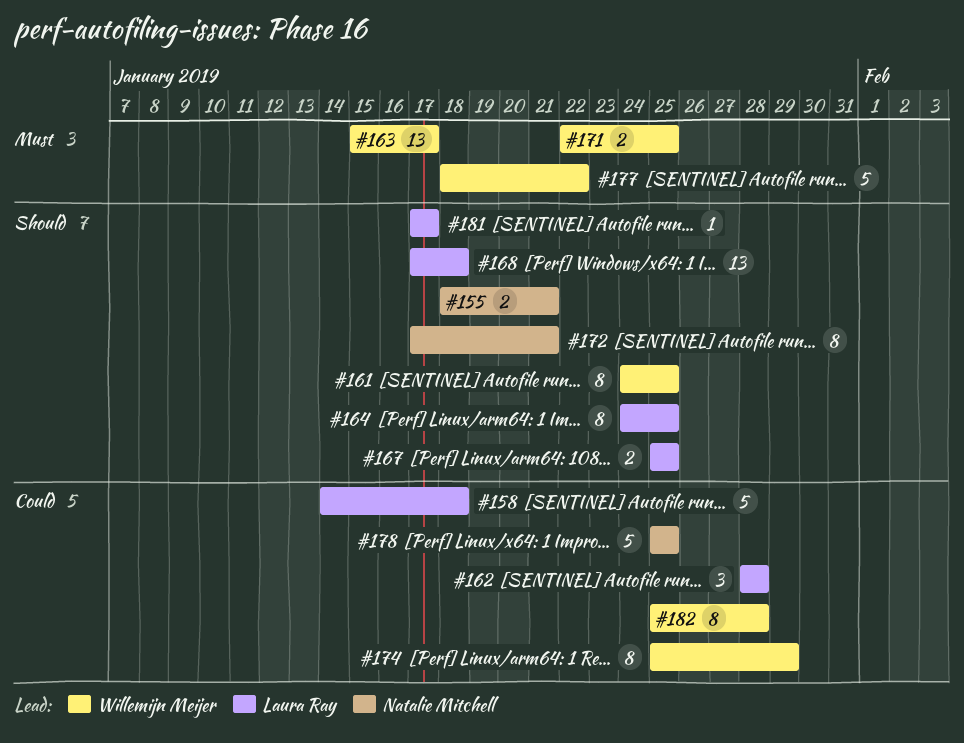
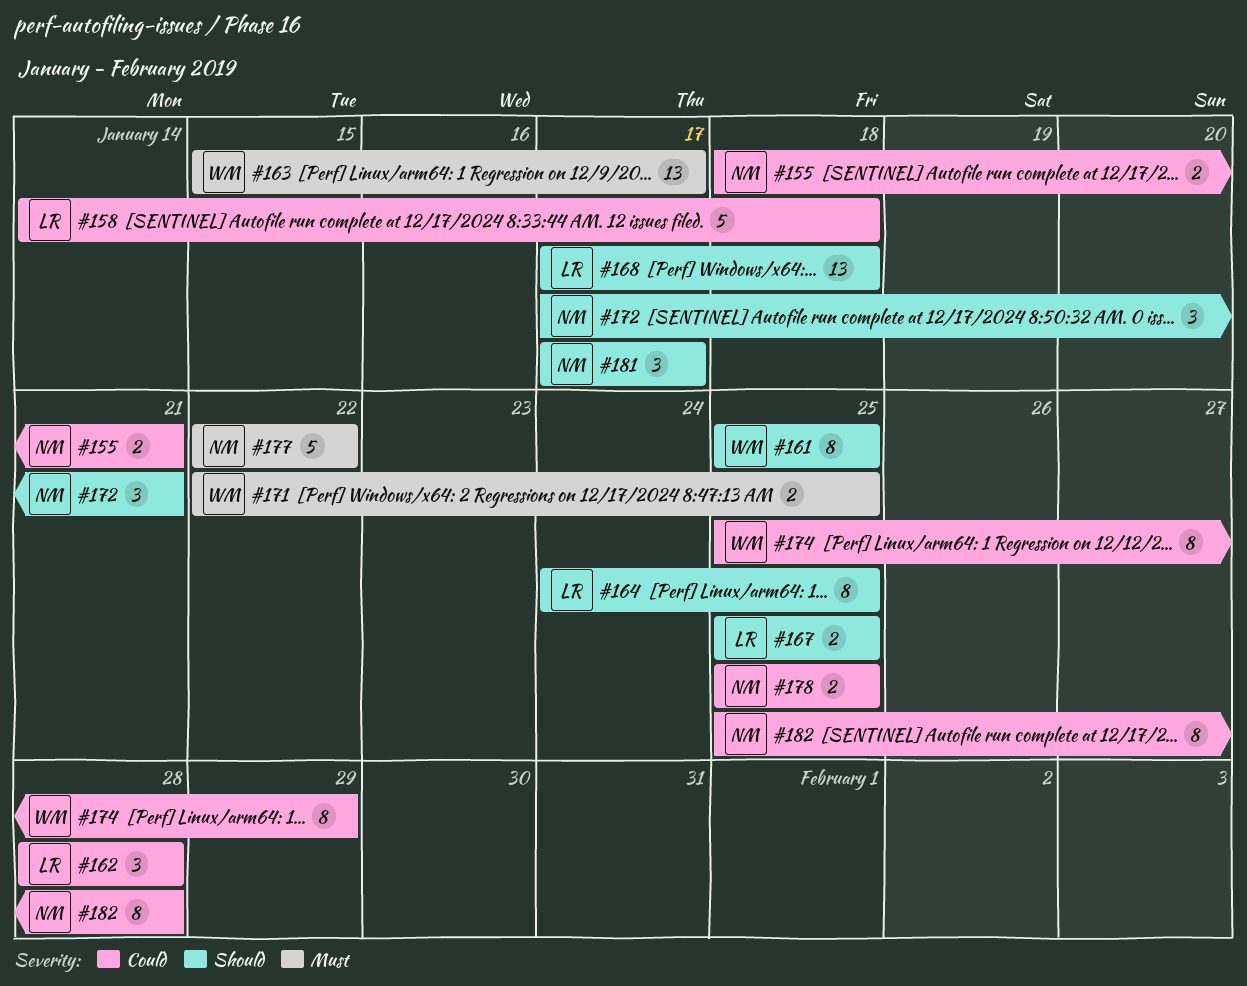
#155, priority: Should -> Could
#161, start: Jan 24 -> Jan 25
#172, estimate: 8 -> 3
#177, owner: Willemijn Meijer -> Natalie Mitchell
#177, start: Jan 18 -> Jan 22
#178, estimate: 5 -> 2
#181, owner: Laura Ray -> Natalie Mitchell
#181, estimate: 1 -> 3
#182, owner: Willemijn Meijer -> Natalie Mitchell

